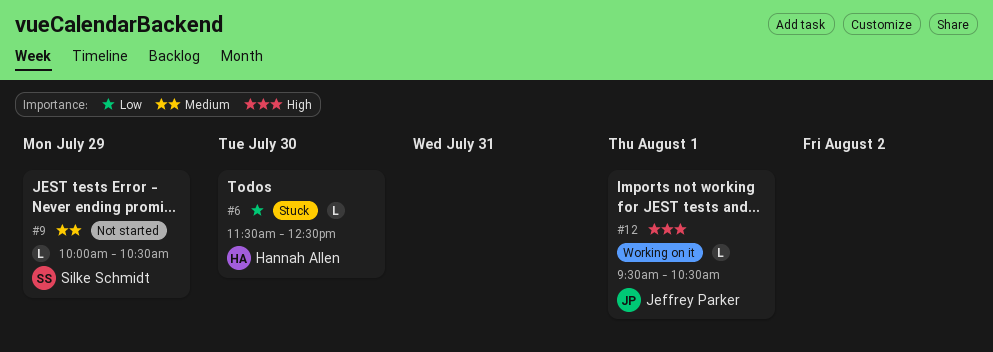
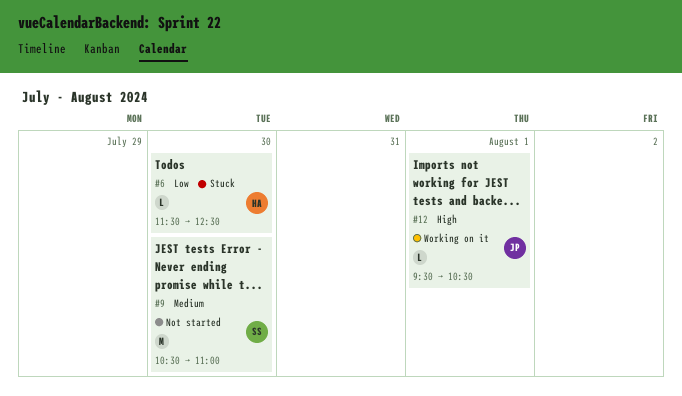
#9, estimate: L -> M
#9, day: Jul 29 -> Jul 30
#9, begins: 10:00 -> 10:30
#9, ends: 10:30 -> 11:00

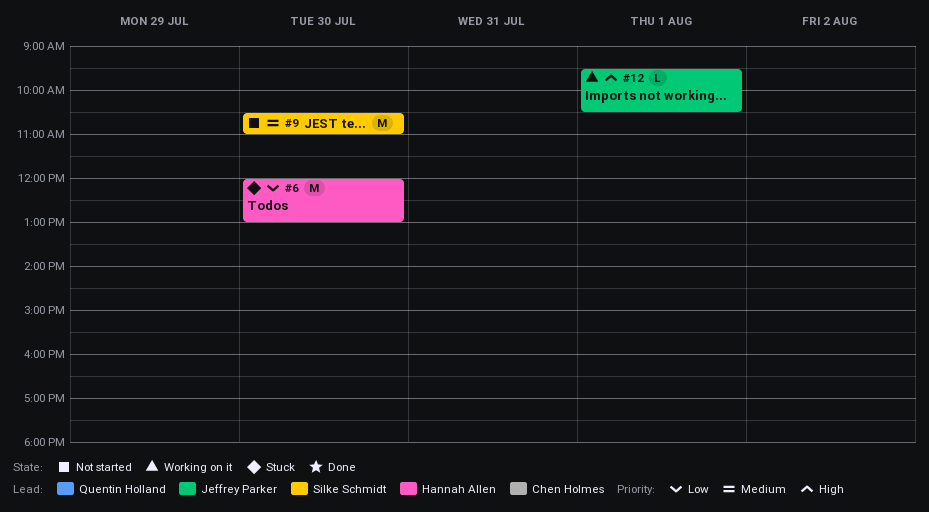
#6, estimate: L -> M
#6, begins: 11:30 -> 12:00
#6, ends: 12:30 -> 13:00

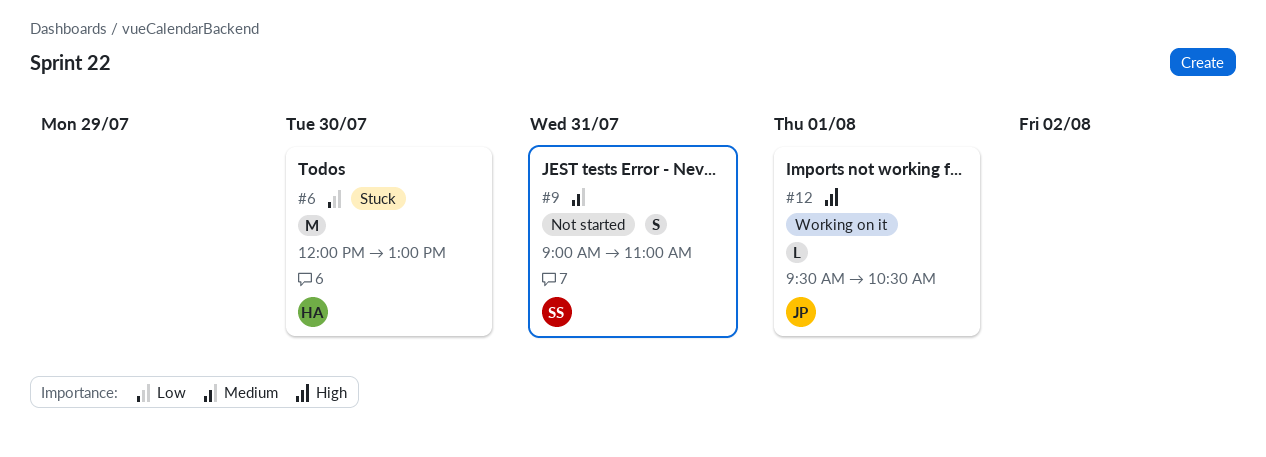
#9, estimate: M -> S
#9, day: Jul 30 -> Jul 31
#9, begins: 10:30 -> 09:00

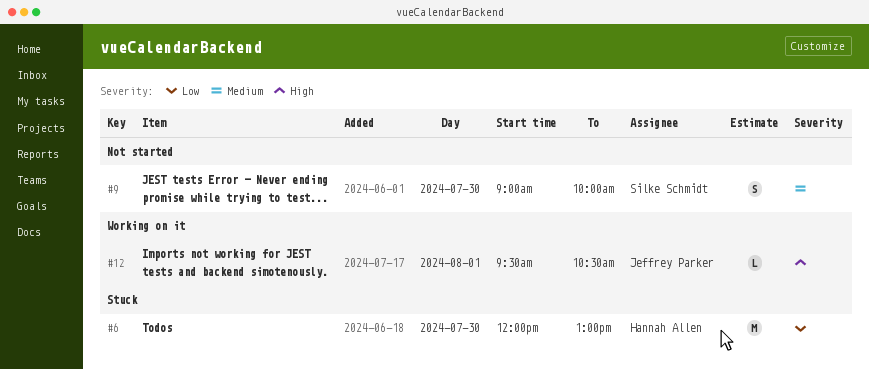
#9, day: Jul 31 -> Jul 30
#9, ends: 11:00 -> 10:00

